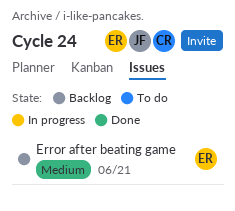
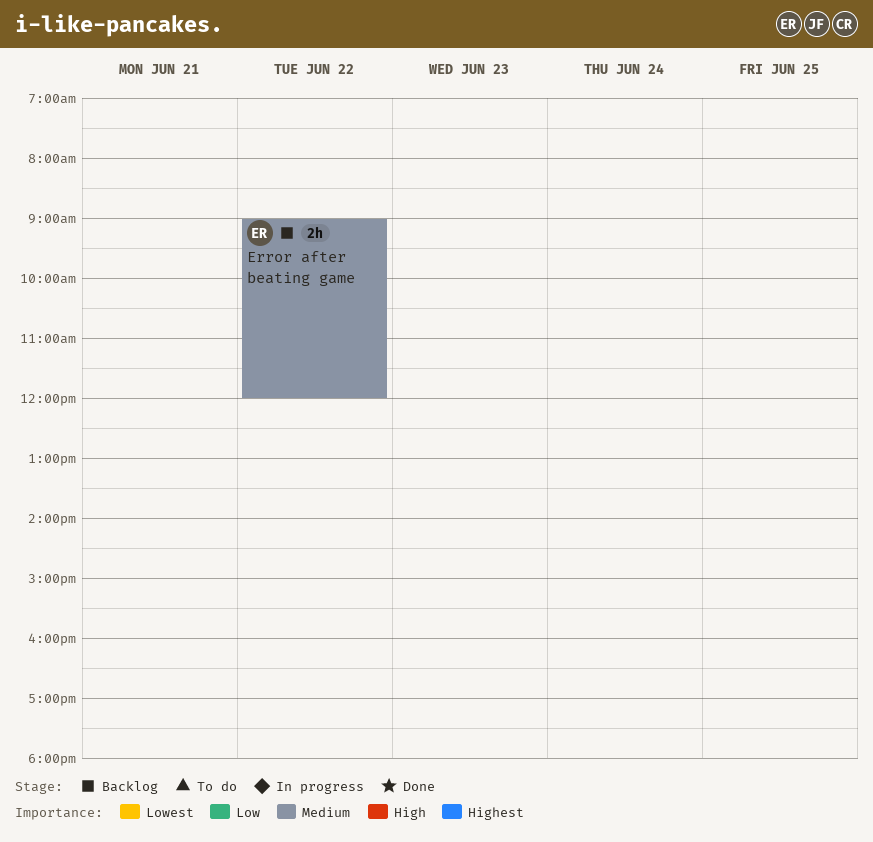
Error after beating game, day: Jun 21 -> Jun 22

